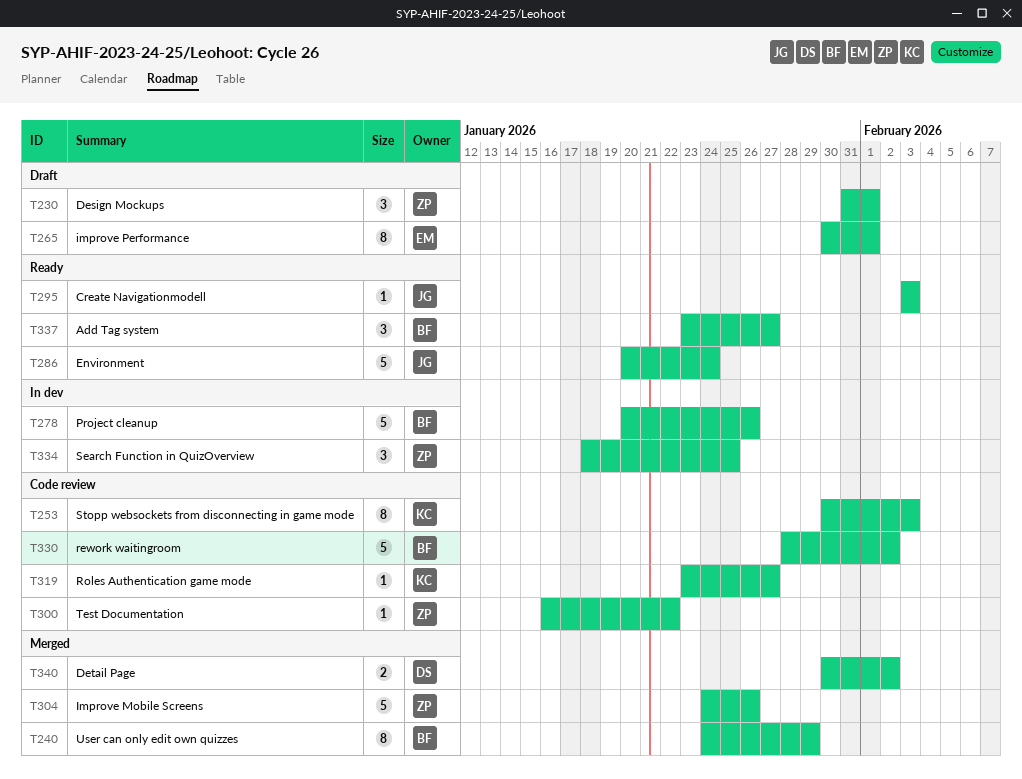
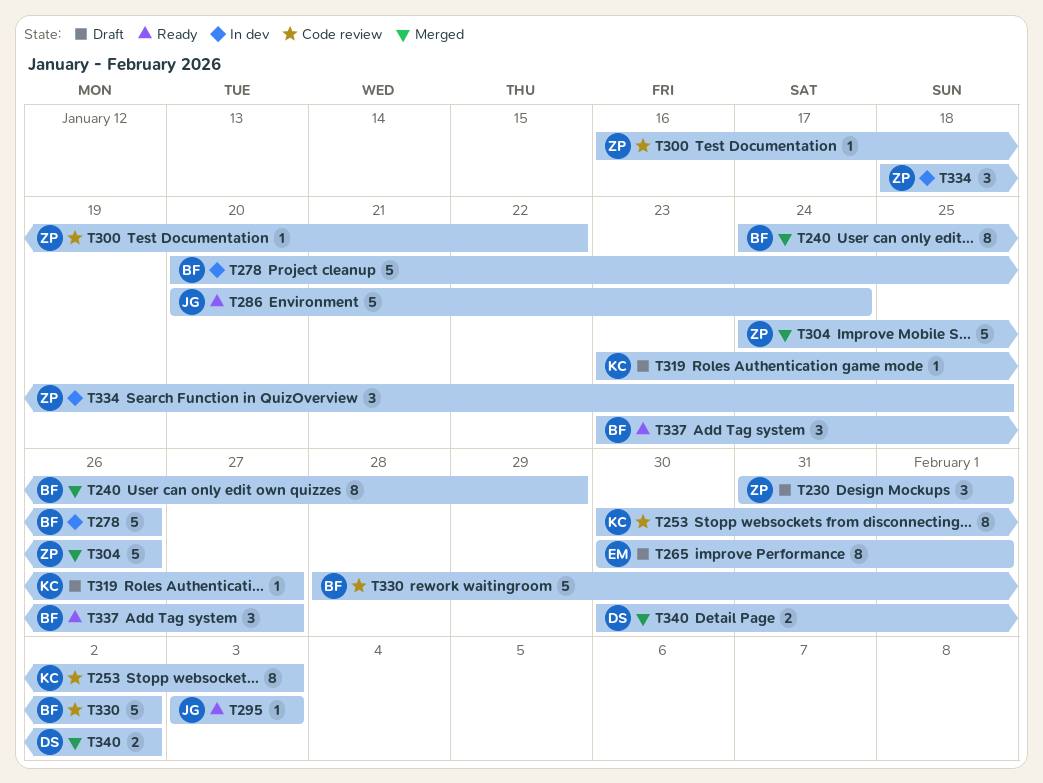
T319, status: Code review -> Draft

